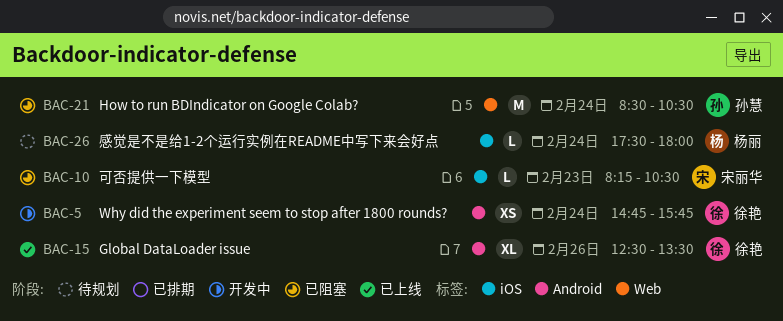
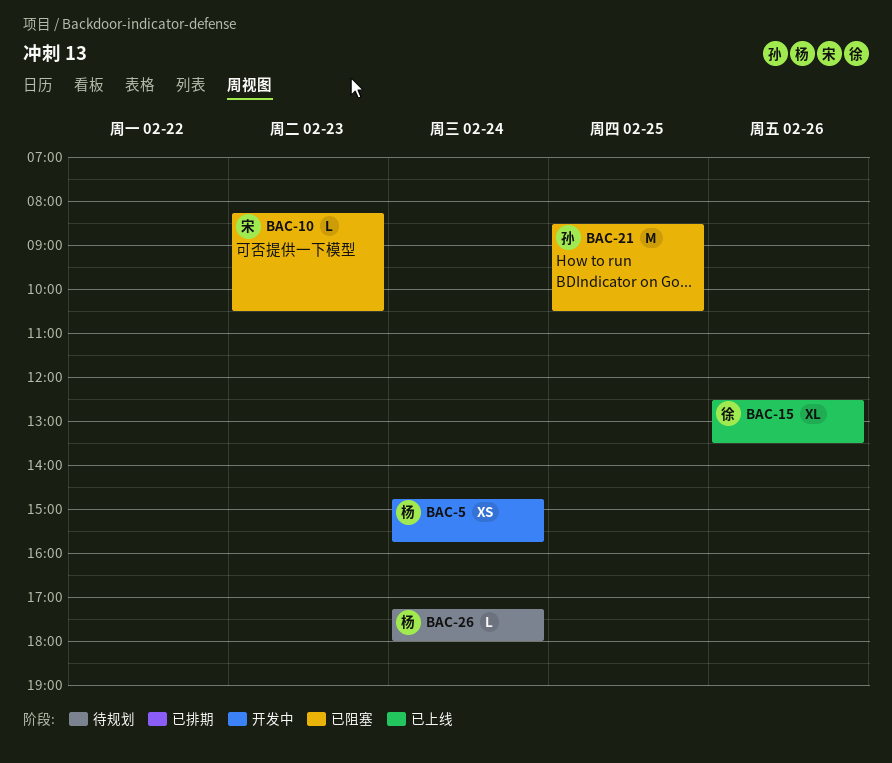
BAC-5, owner: 徐艳 -> 杨丽
BAC-21, day: Feb 24 -> Feb 25
BAC-26, begins: 17:30 -> 17:15

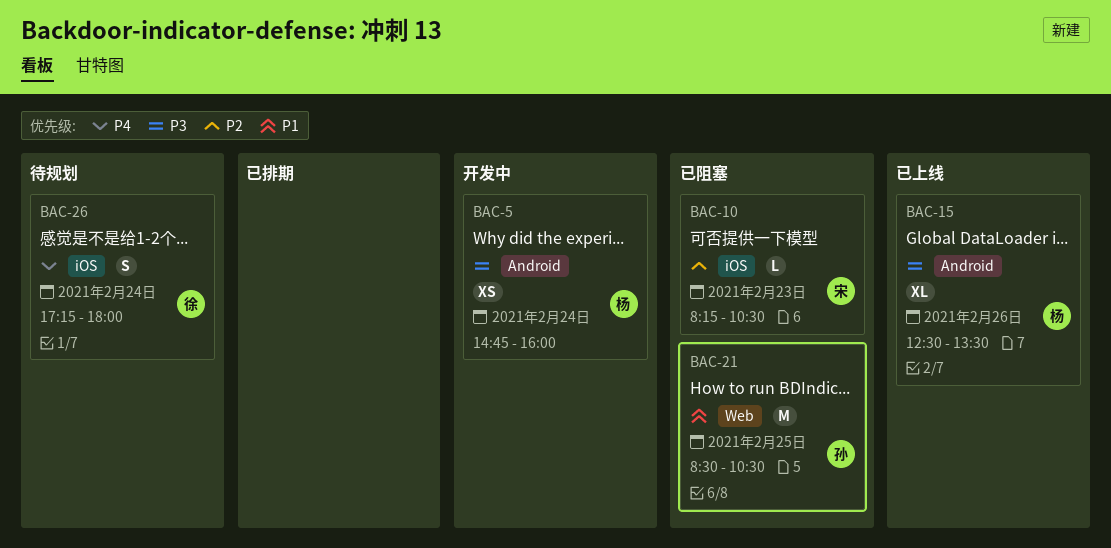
BAC-5, ends: 15:45 -> 16:00
BAC-15, owner: 徐 -> 杨
BAC-26, owner: 杨 -> 徐
BAC-26, estimate: L -> S

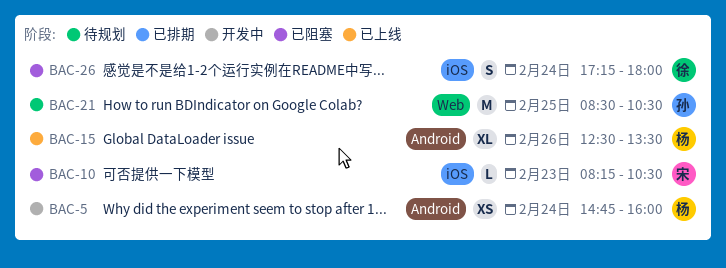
BAC-21, status: 已阻塞 -> 待规划
BAC-26, status: 待规划 -> 已阻塞

